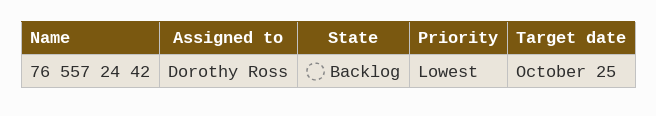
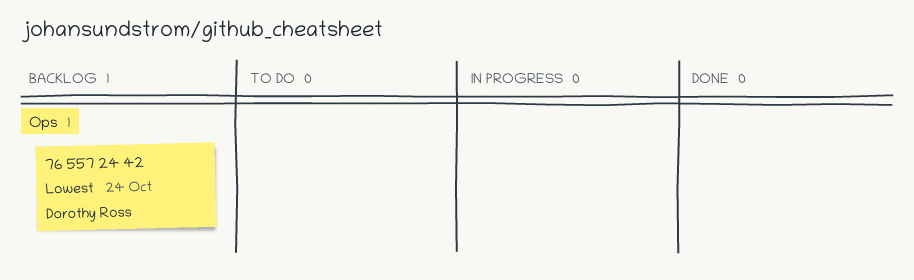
76 557 24 42, due: Oct 25 -> Oct 24

